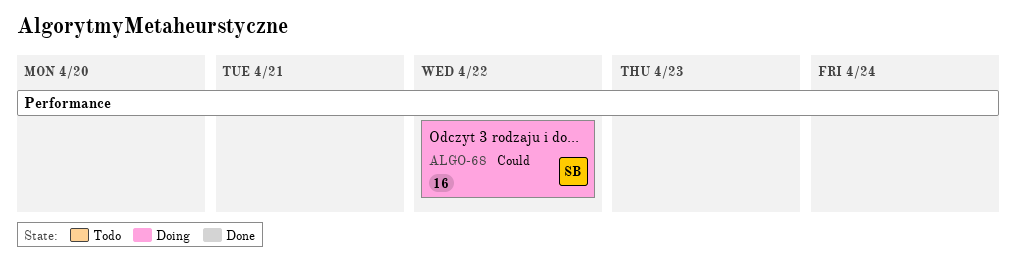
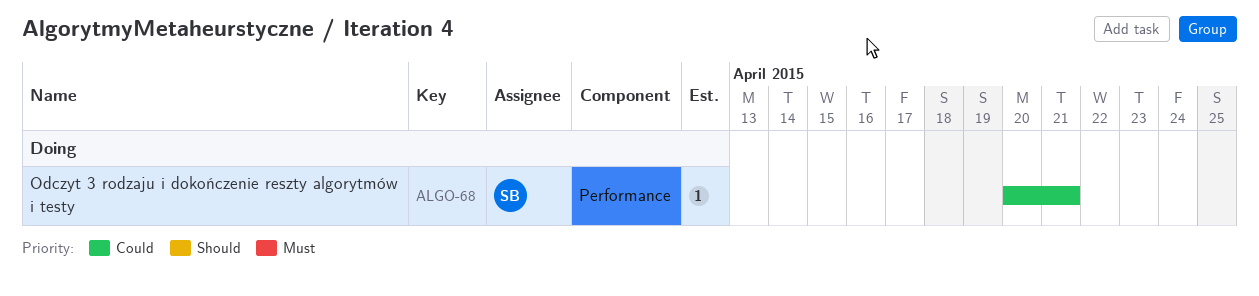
ALGO-68, estimate: 16 -> 1
ALGO-68, due: Apr 22 -> Apr 21

